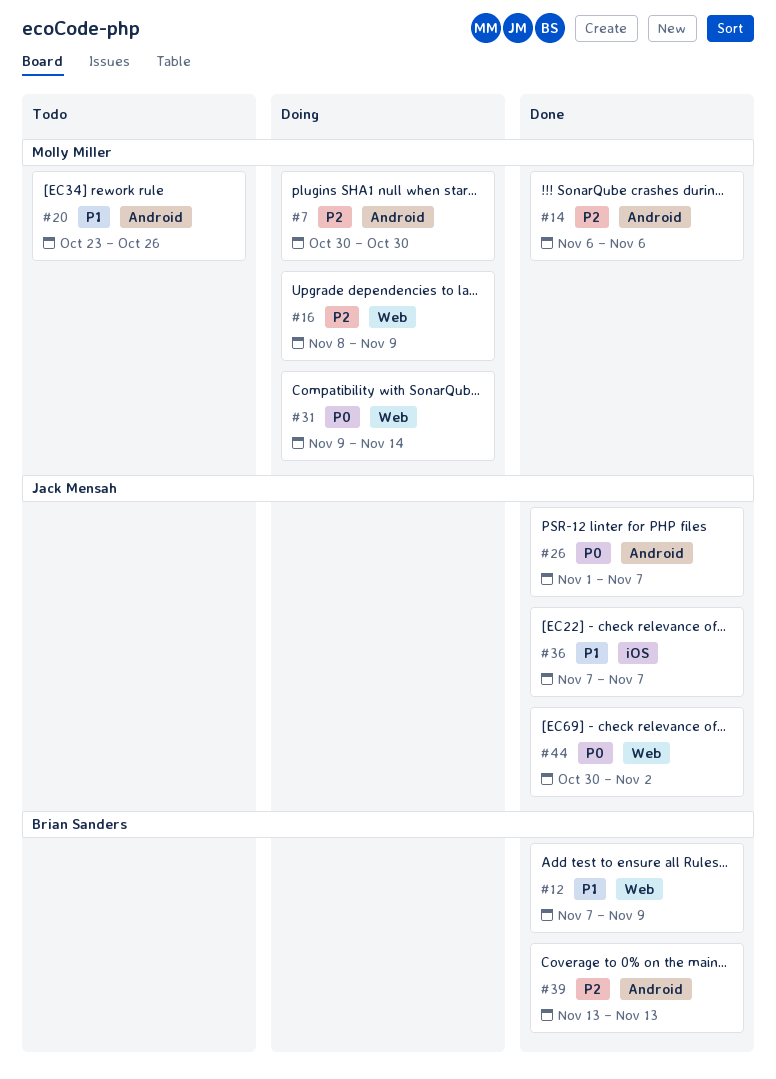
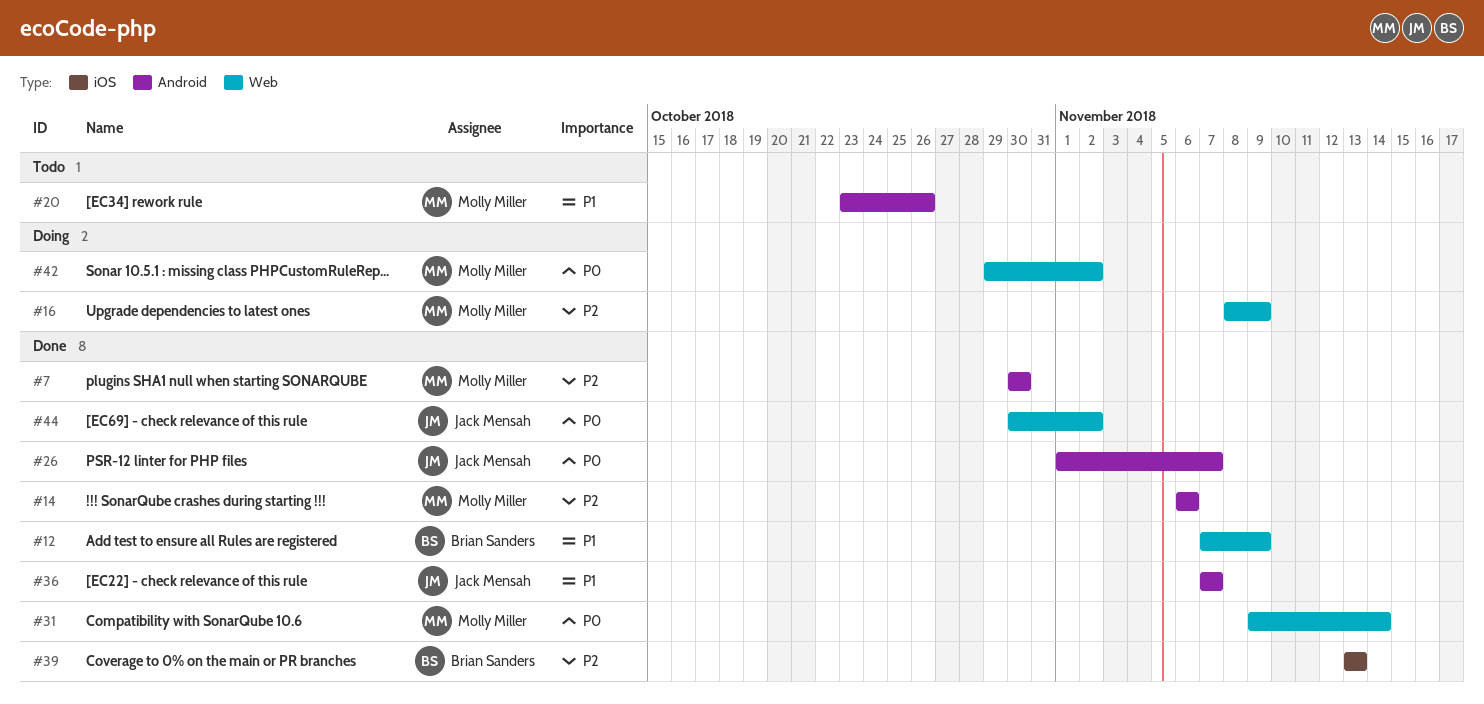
#7, status: Doing -> Done
#31, status: Doing -> Done
#36, label: iOS -> Android
#39, label: Android -> iOS
#42: none -> present

